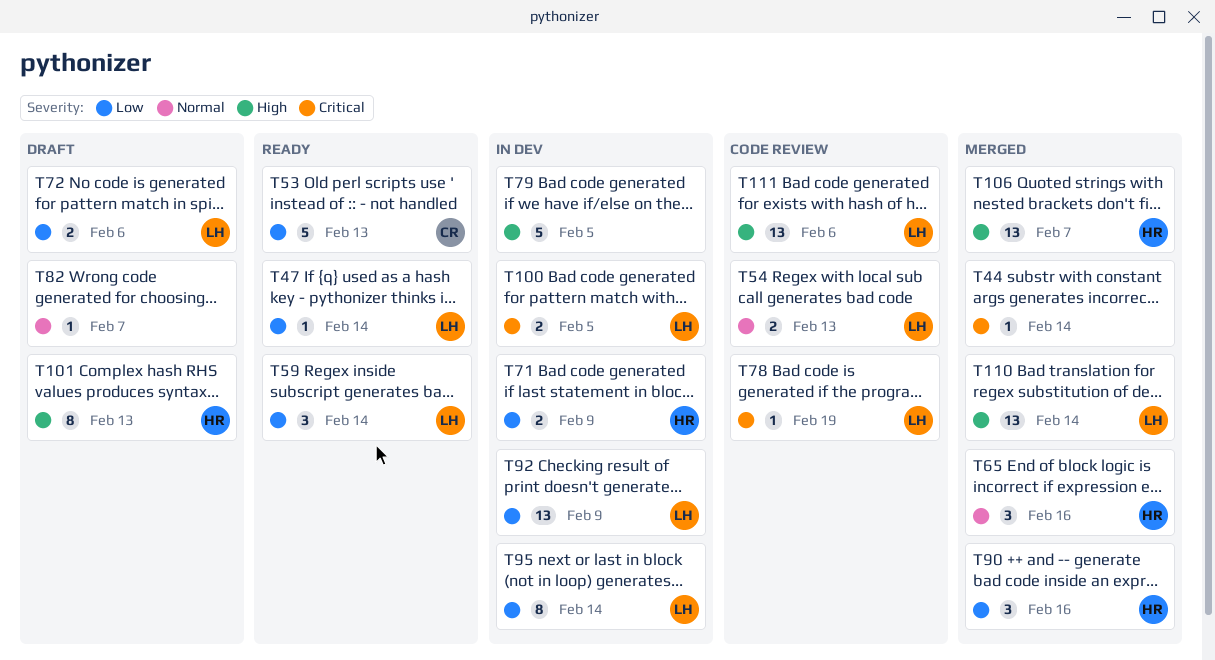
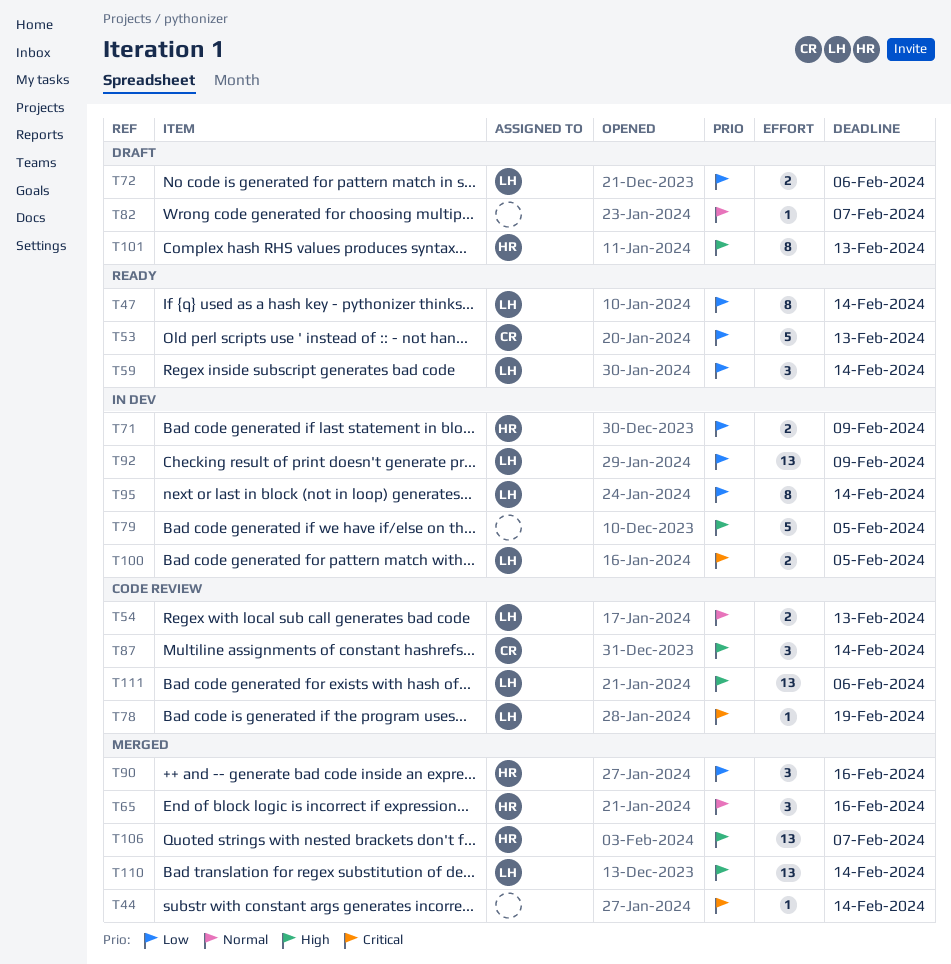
T47, estimate: 1 -> 8
T87: none -> present

